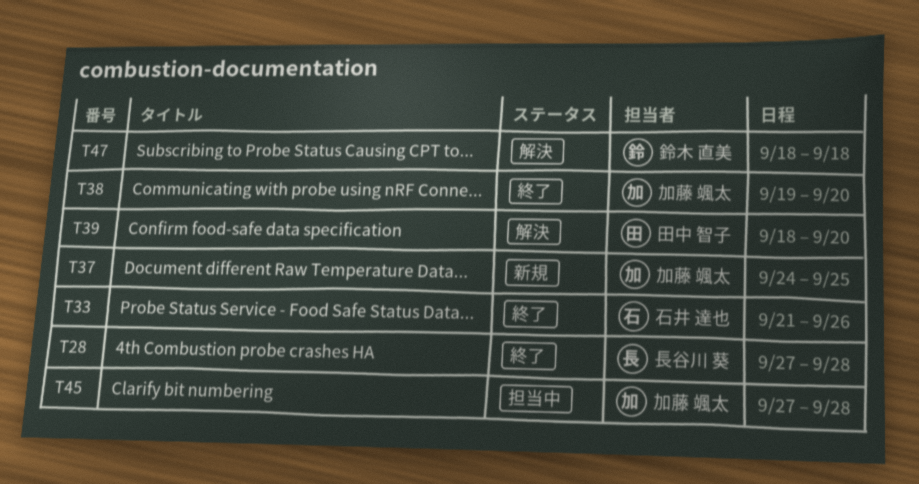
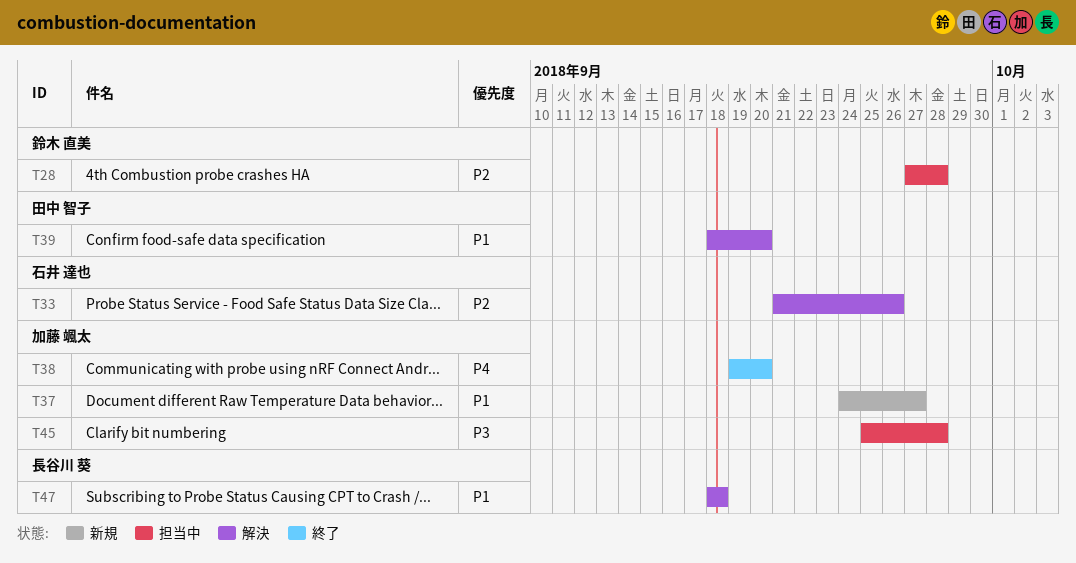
T28, status: 終了 -> 担当中
T28, owner: 長谷川 葵 -> 鈴木 直美
T33, status: 終了 -> 解決
T37, due: Sep 25 -> Sep 27
T45, start: Sep 27 -> Sep 25
T47, owner: 鈴木 直美 -> 長谷川 葵

